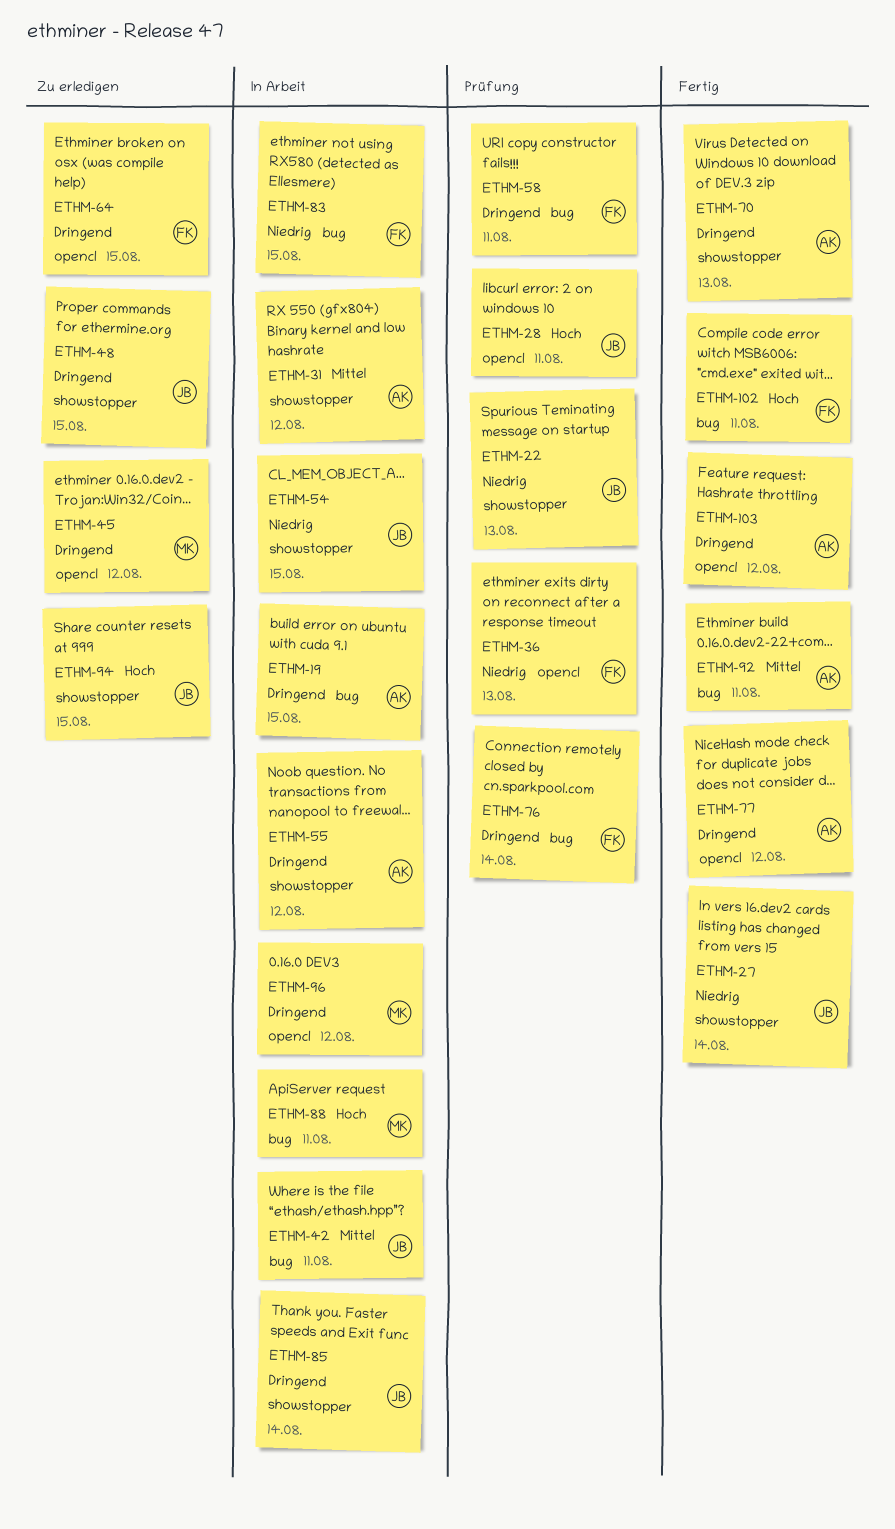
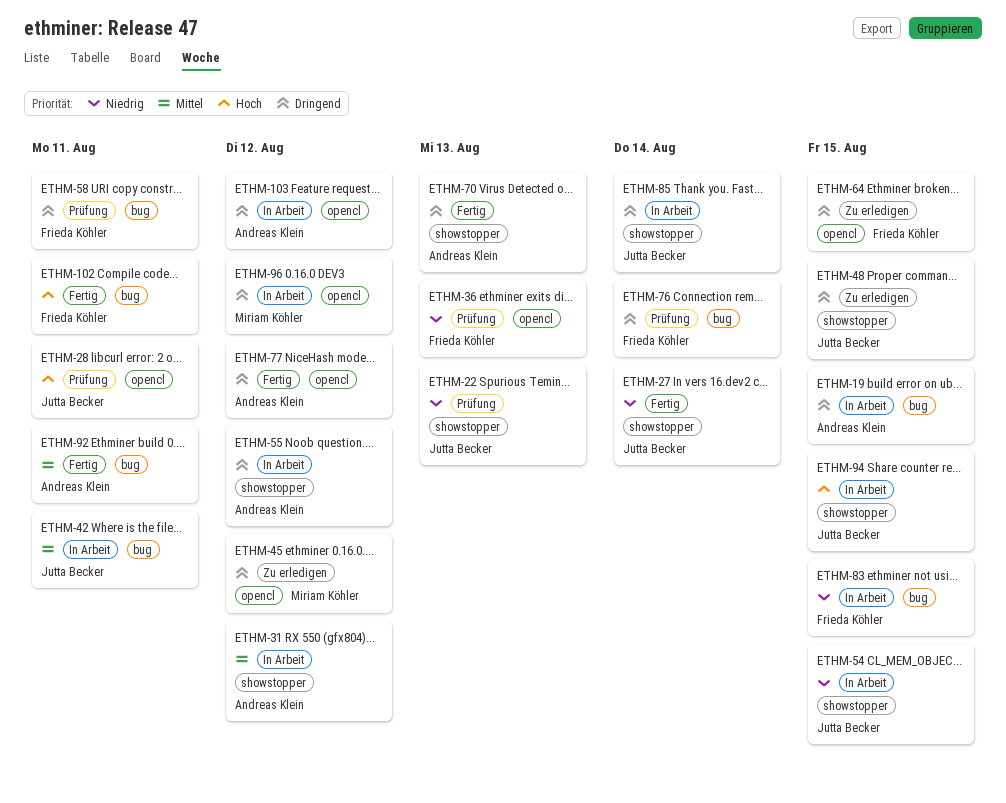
ETHM-88: present -> none
ETHM-94, status: Zu erledigen -> In Arbeit
ETHM-103, status: Fertig -> In Arbeit

